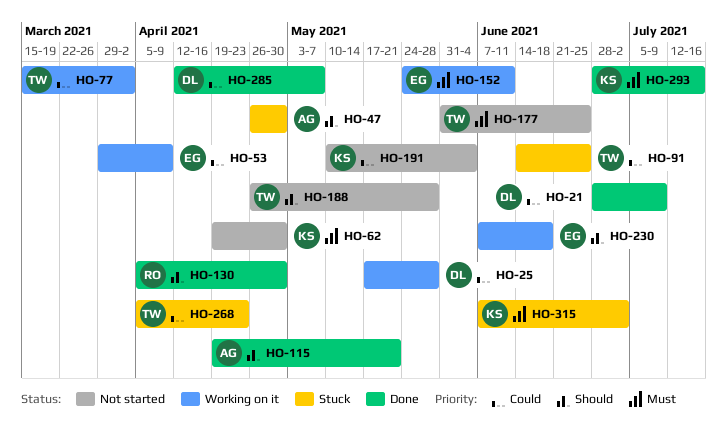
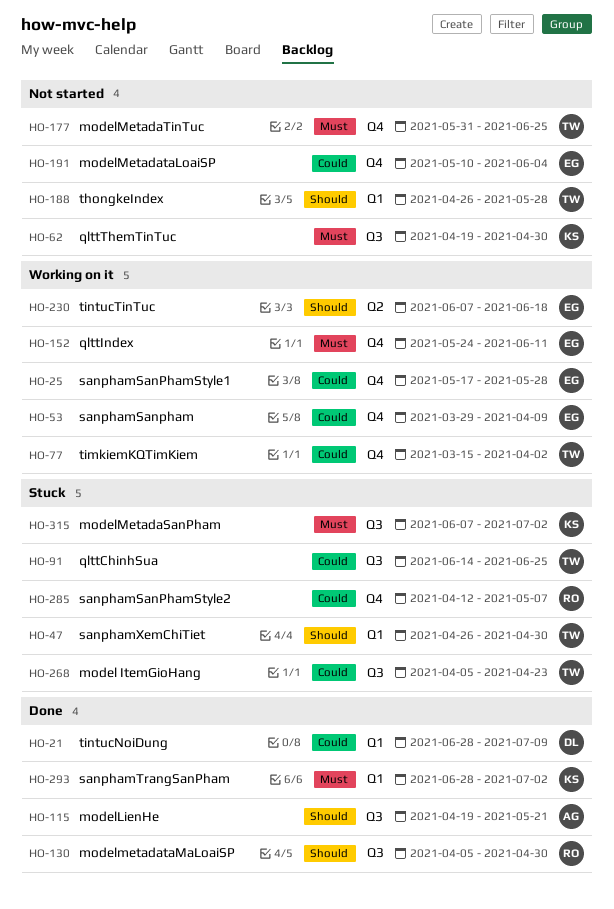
HO-25, owner: DL -> EG
HO-47, owner: AG -> TW
HO-191, owner: KS -> EG
HO-285, status: Done -> Stuck
HO-285, owner: DL -> RO
HO-293, due: Jul 16 -> Jul 2

